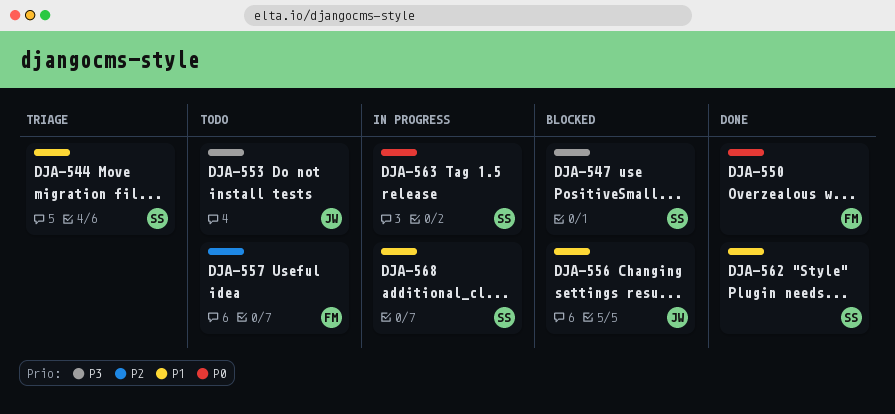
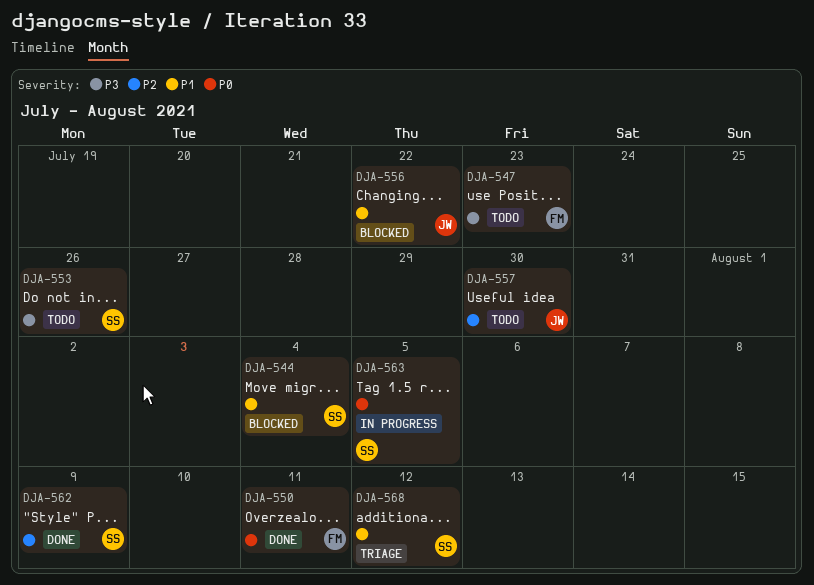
DJA-544, status: Triage -> Blocked
DJA-547, status: Blocked -> Todo
DJA-547, owner: SS -> FM
DJA-553, owner: JW -> SS
DJA-557, owner: FM -> JW
DJA-562, priority: P1 -> P2
DJA-568, status: In progress -> Triage

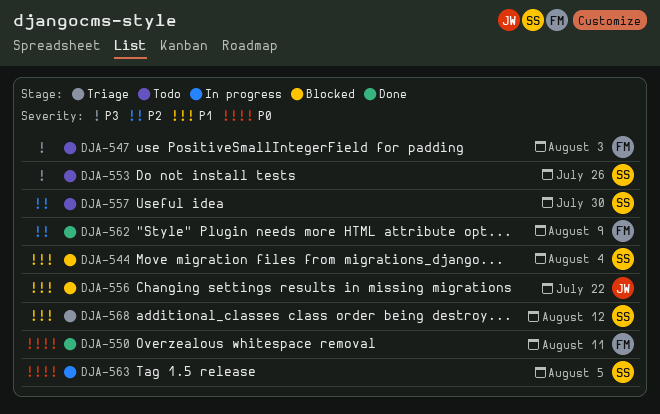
DJA-547, due: Jul 23 -> Aug 3
DJA-557, owner: JW -> SS
DJA-562, owner: SS -> FM

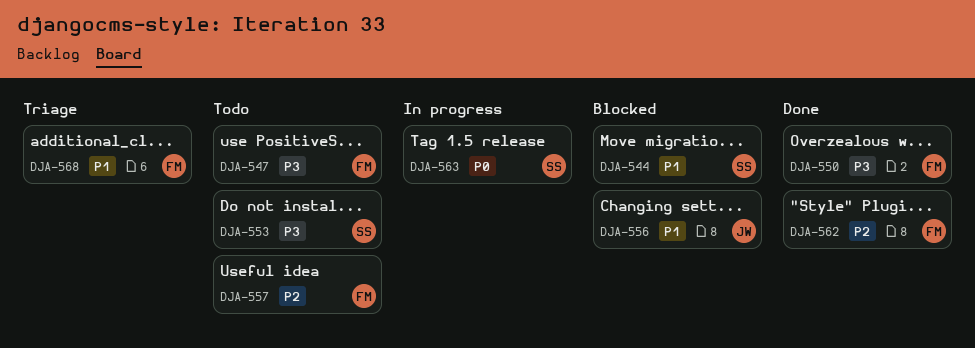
DJA-550, priority: P0 -> P3
DJA-557, owner: SS -> FM
DJA-568, owner: SS -> FM

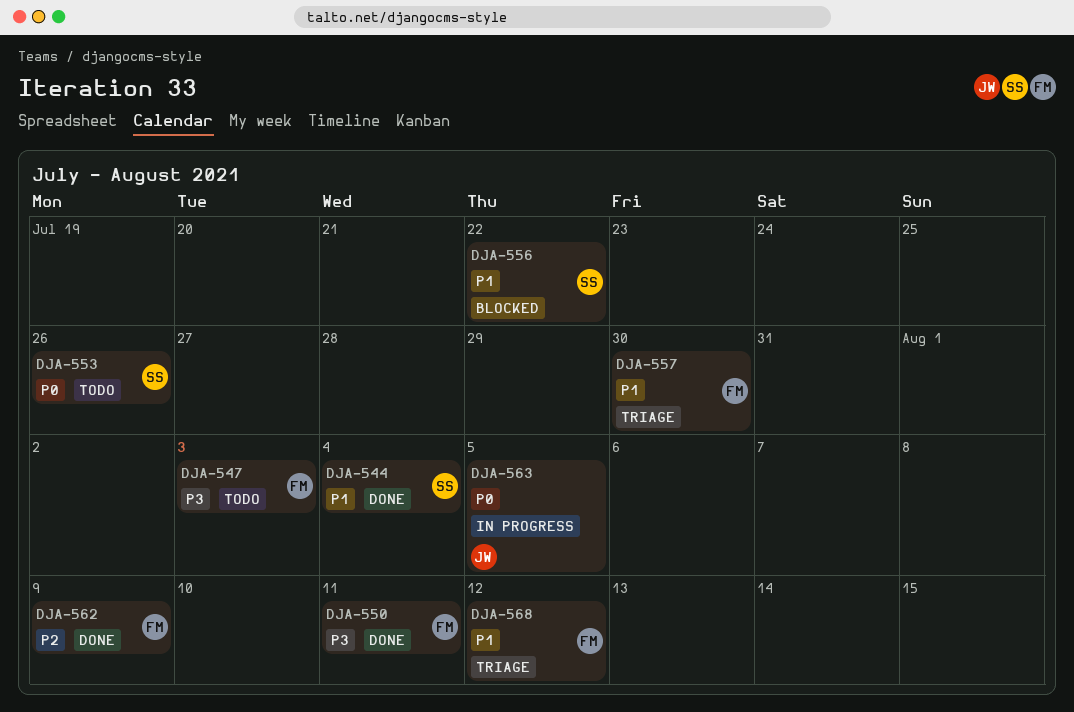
DJA-544, status: Blocked -> Done
DJA-553, priority: P3 -> P0
DJA-556, owner: JW -> SS
DJA-557, status: Todo -> Triage
DJA-557, priority: P2 -> P1
DJA-563, owner: SS -> JW

